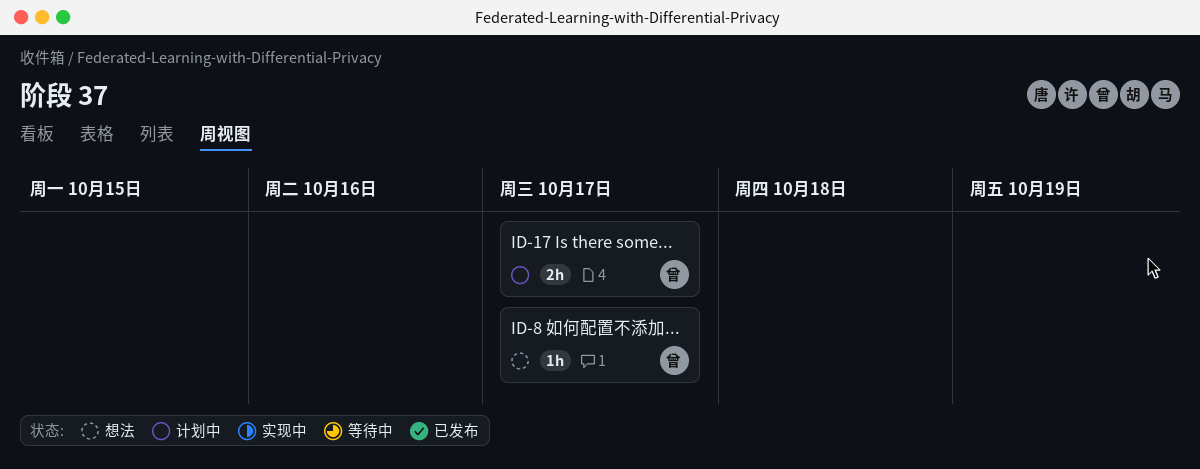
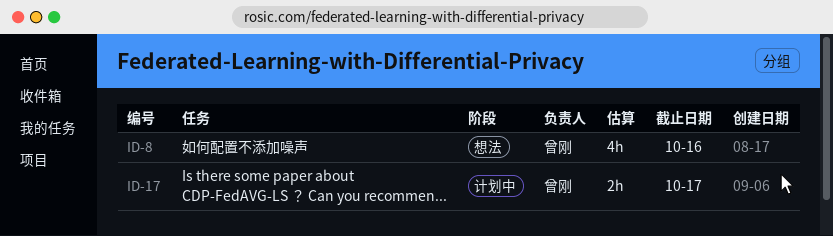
ID-8, estimate: 1h -> 4h
ID-8, due: Oct 17 -> Oct 16

